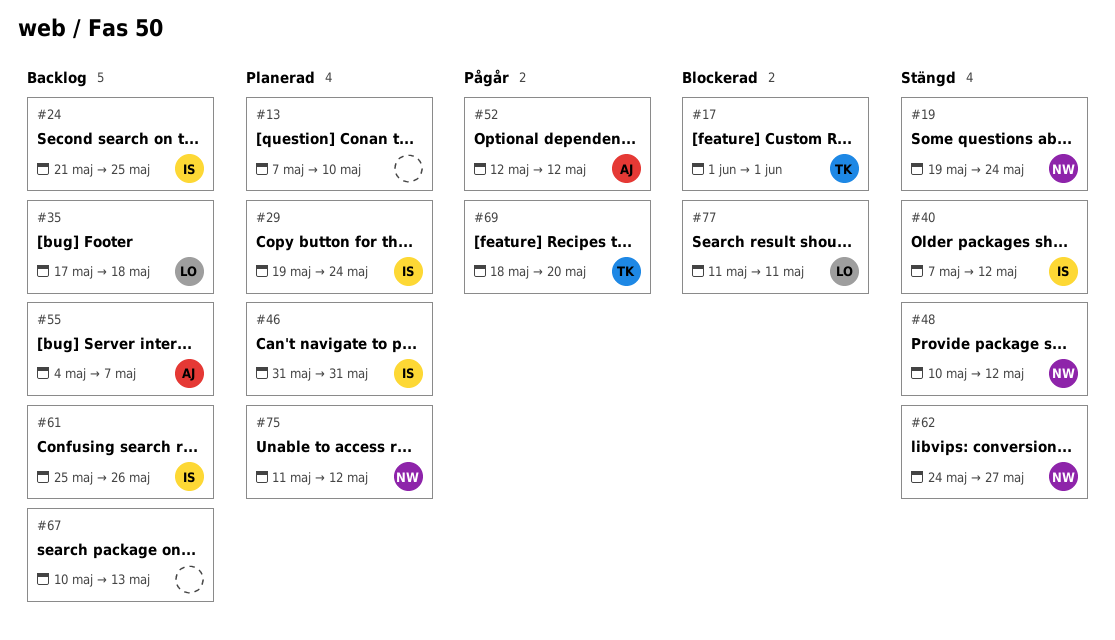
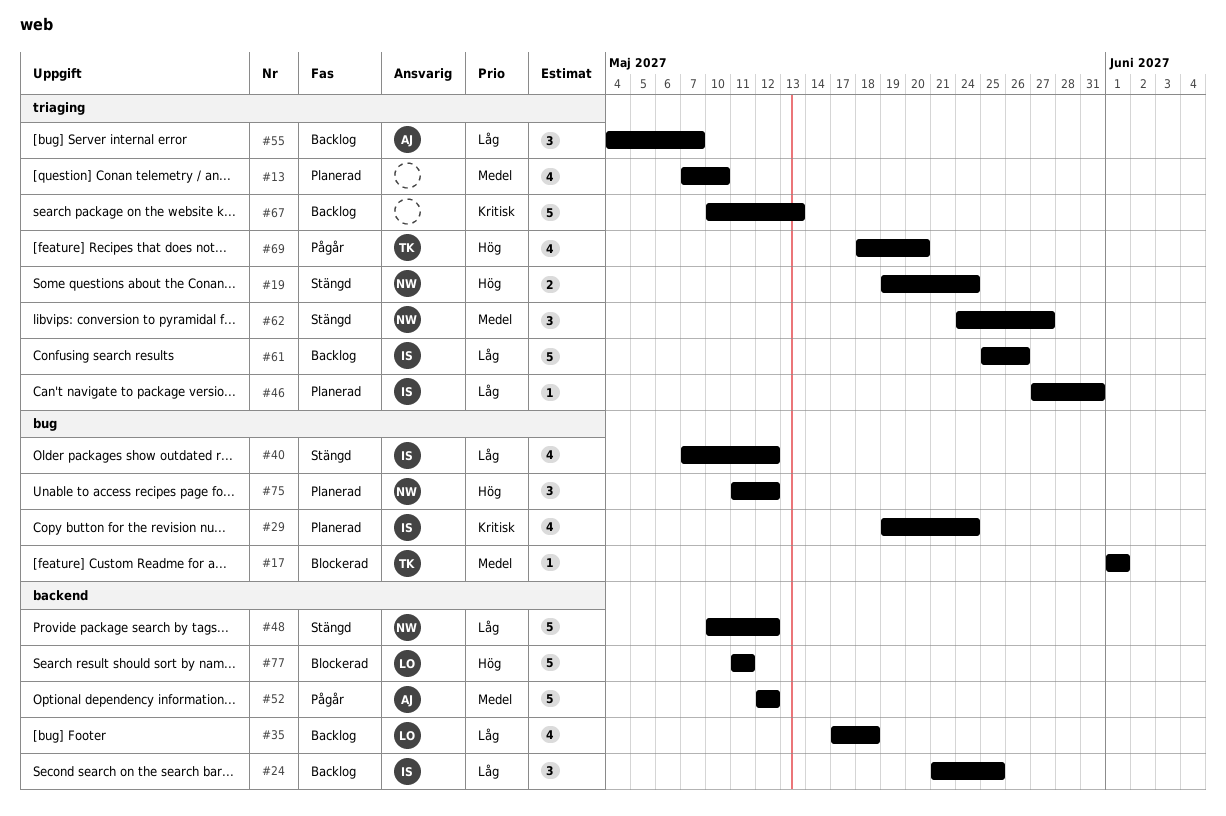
#46, start: May 31 -> May 27

